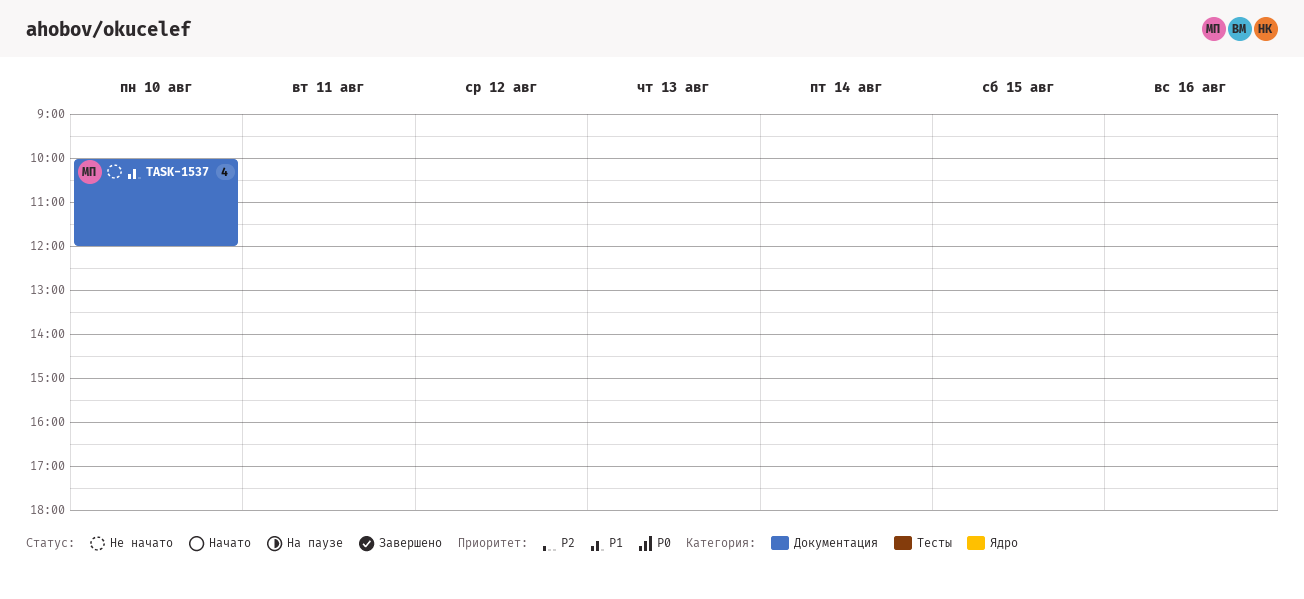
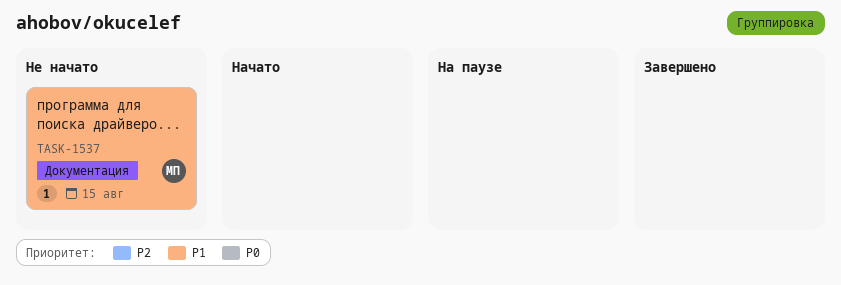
TASK-1537, estimate: 4 -> 1
TASK-1537, day: Aug 10 -> Aug 15

